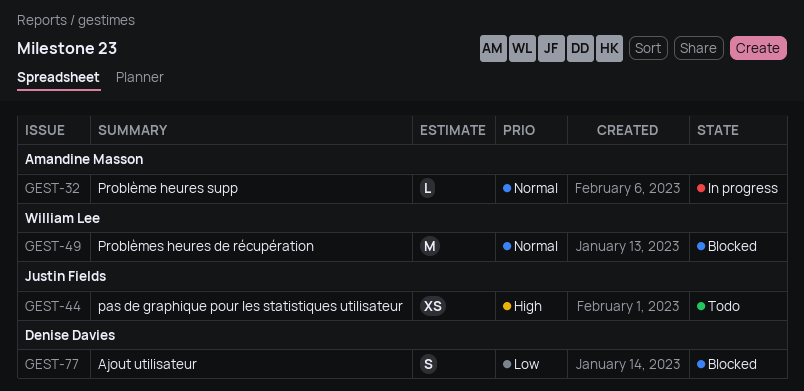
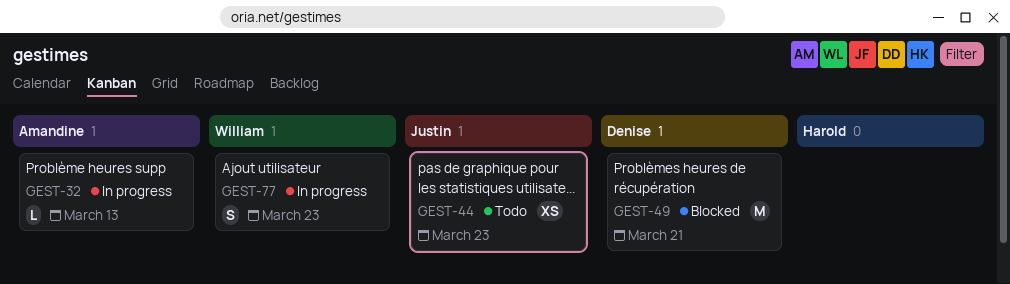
GEST-49, owner: William Lee -> Denise Davies
GEST-77, status: Blocked -> In progress
GEST-77, owner: Denise Davies -> William Lee

